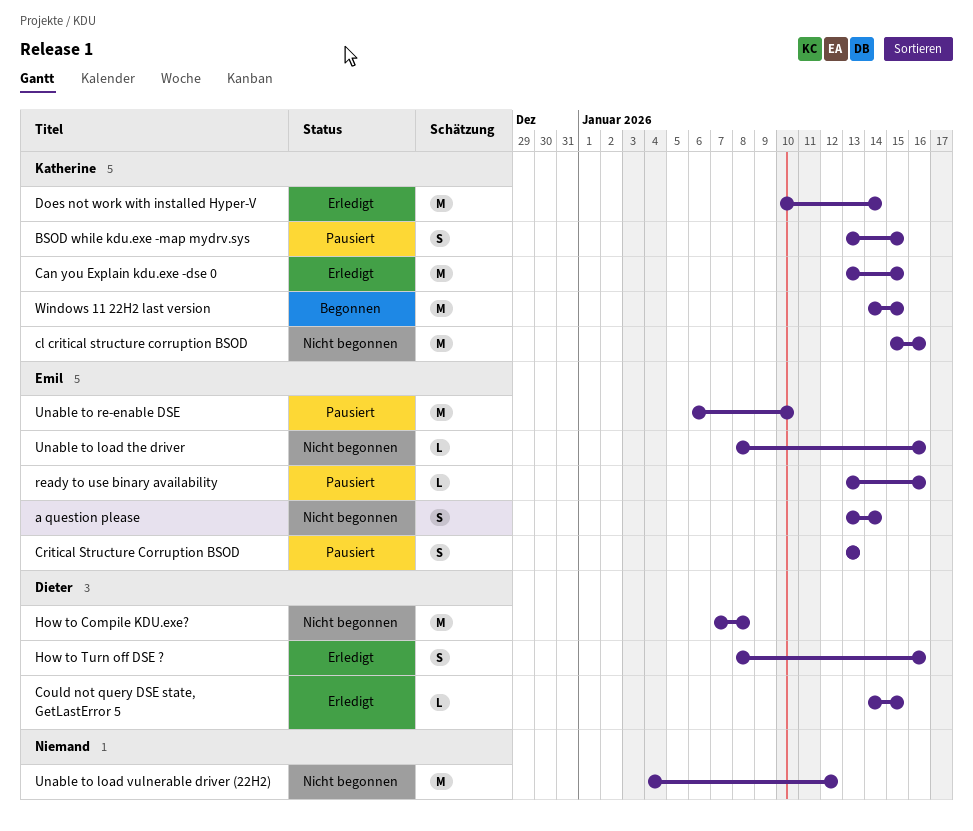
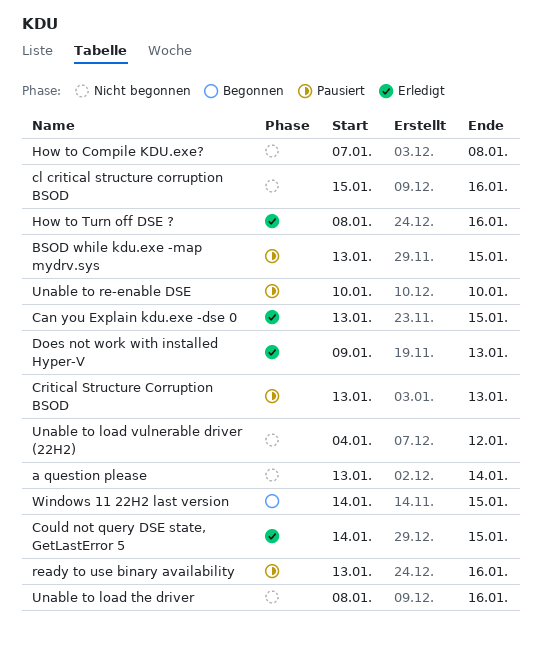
Does not work with installed Hyper-V, start: Jan 10 -> Jan 9
Does not work with installed Hyper-V, due: Jan 14 -> Jan 13
Unable to re-enable DSE, start: Jan 6 -> Jan 10

